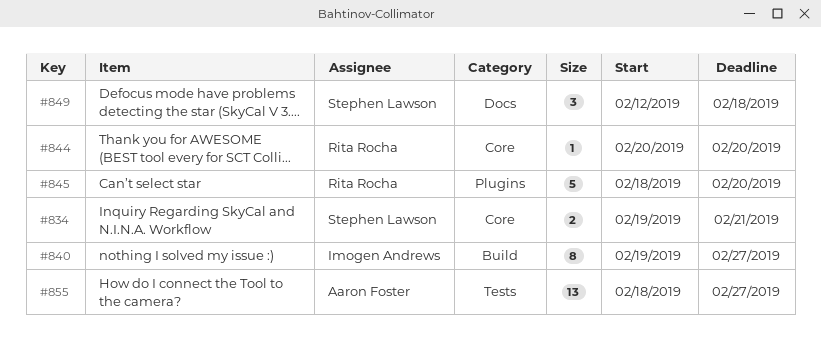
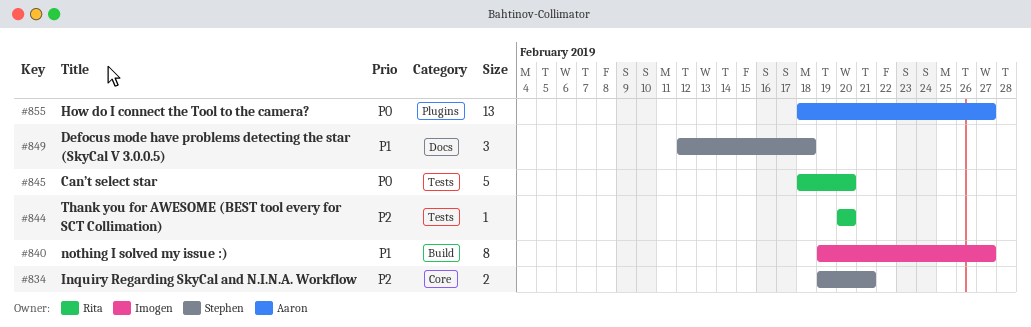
#844, label: Core -> Tests
#845, label: Plugins -> Tests
#855, label: Tests -> Plugins

